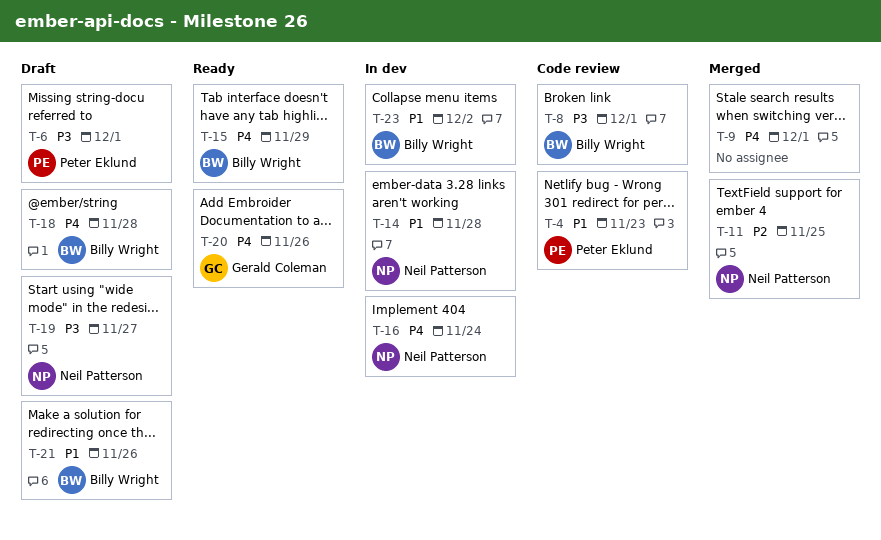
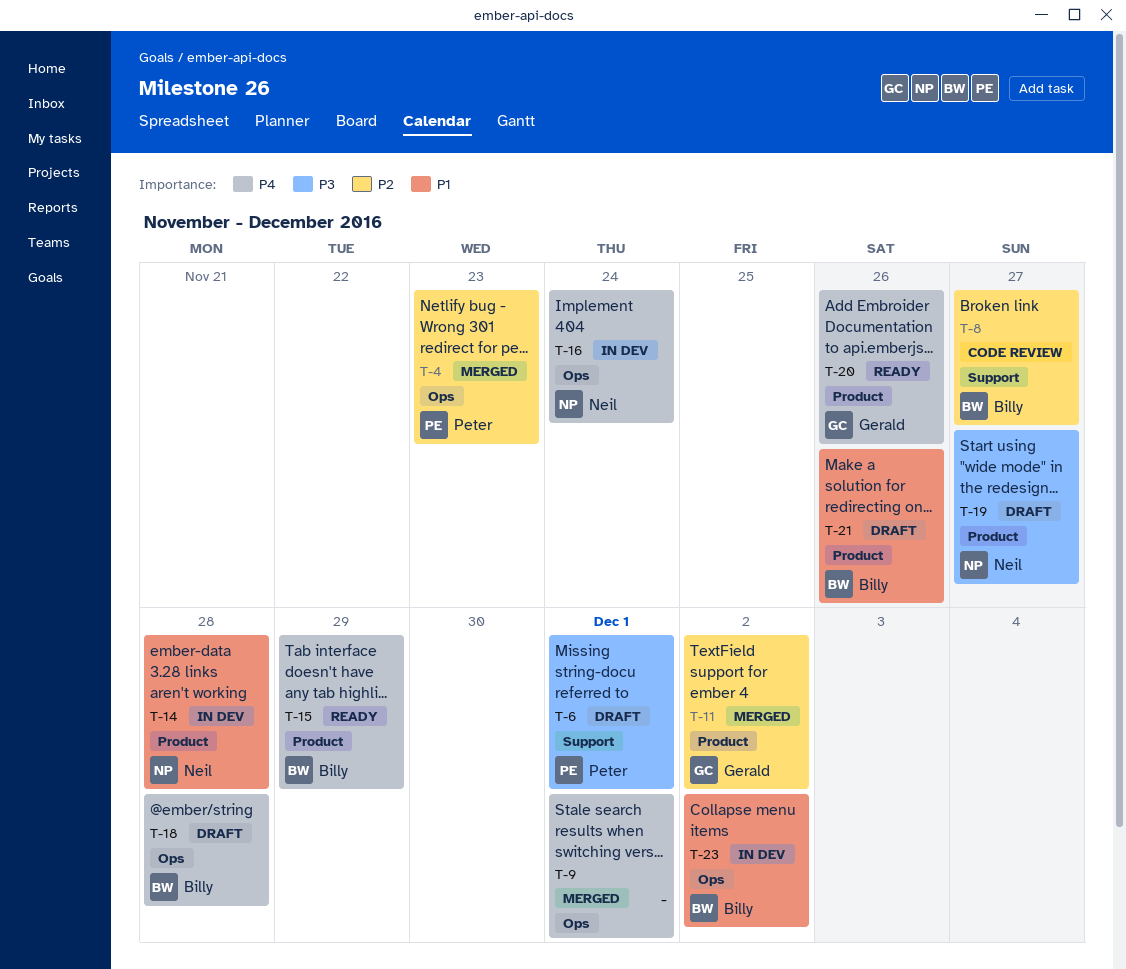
T-4, status: Code review -> Merged
T-4, priority: P1 -> P2
T-8, priority: P3 -> P2
T-8, due: Dec 1 -> Nov 27
T-11, owner: Neil Patterson -> Gerald Coleman
T-11, due: Nov 25 -> Dec 2

